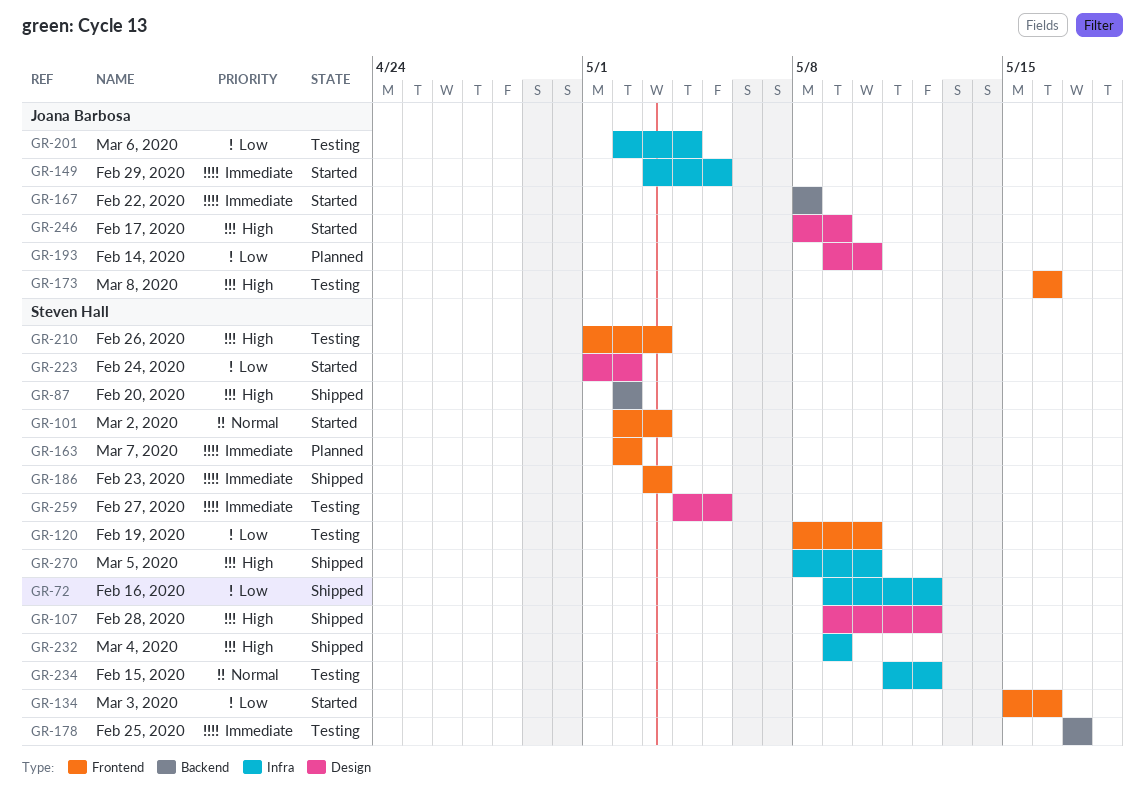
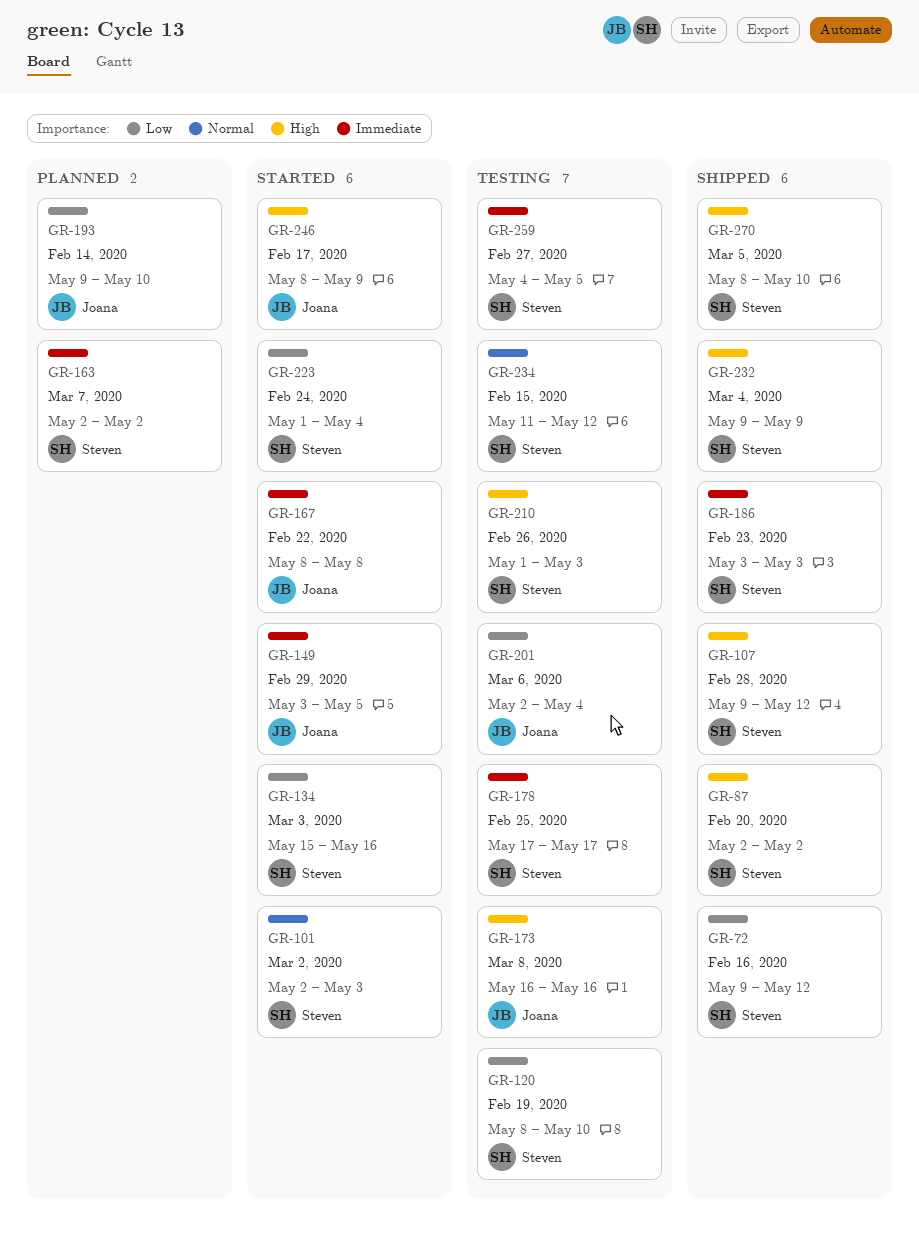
GR-223, due: May 2 -> May 4

